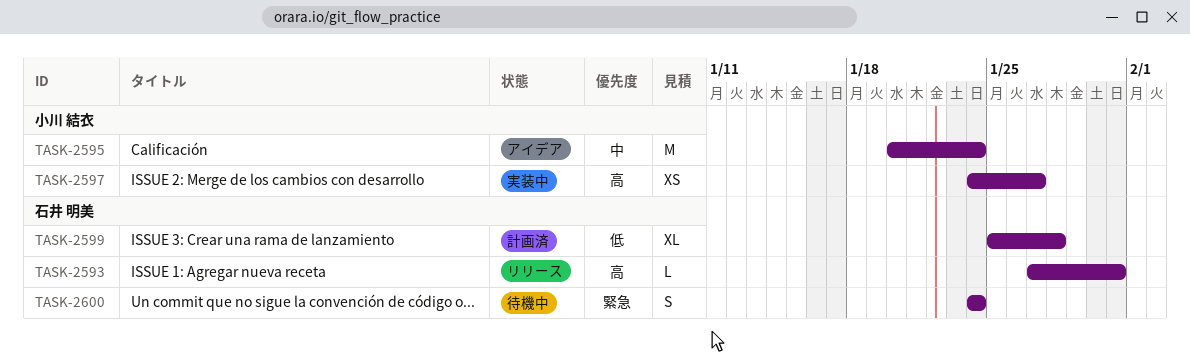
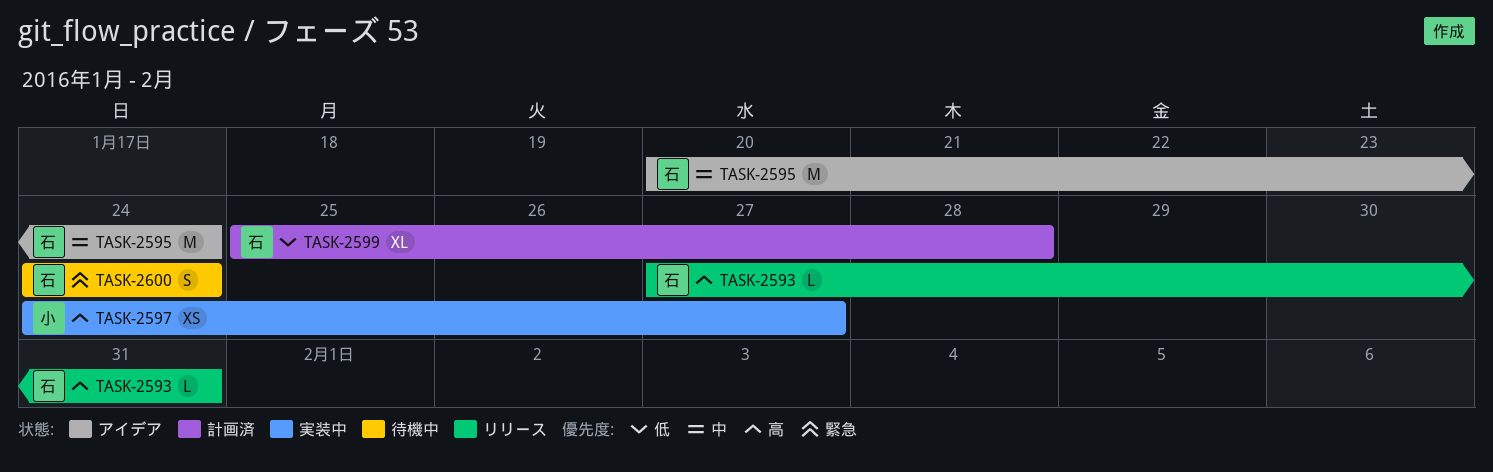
TASK-2595, owner: 小川 結衣 -> 石井 明美

